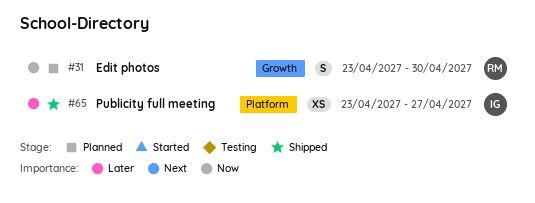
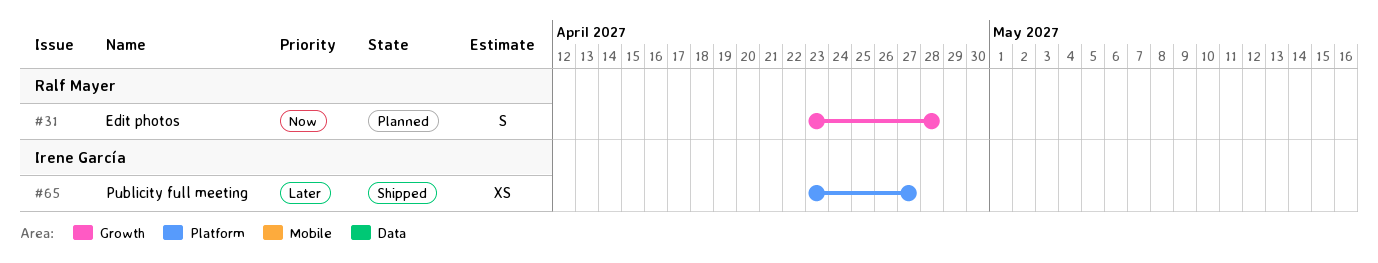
#31, due: Apr 30 -> Apr 28

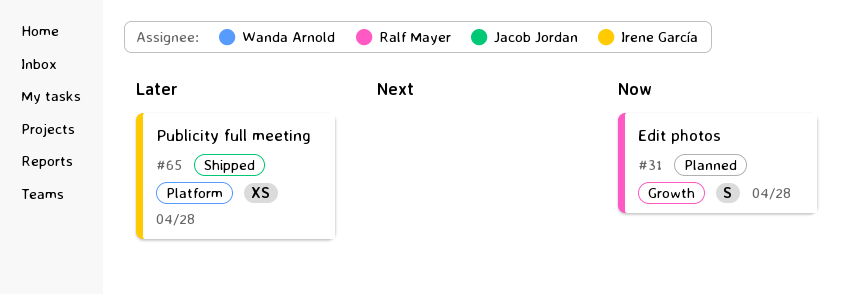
#65, due: Apr 27 -> Apr 28

